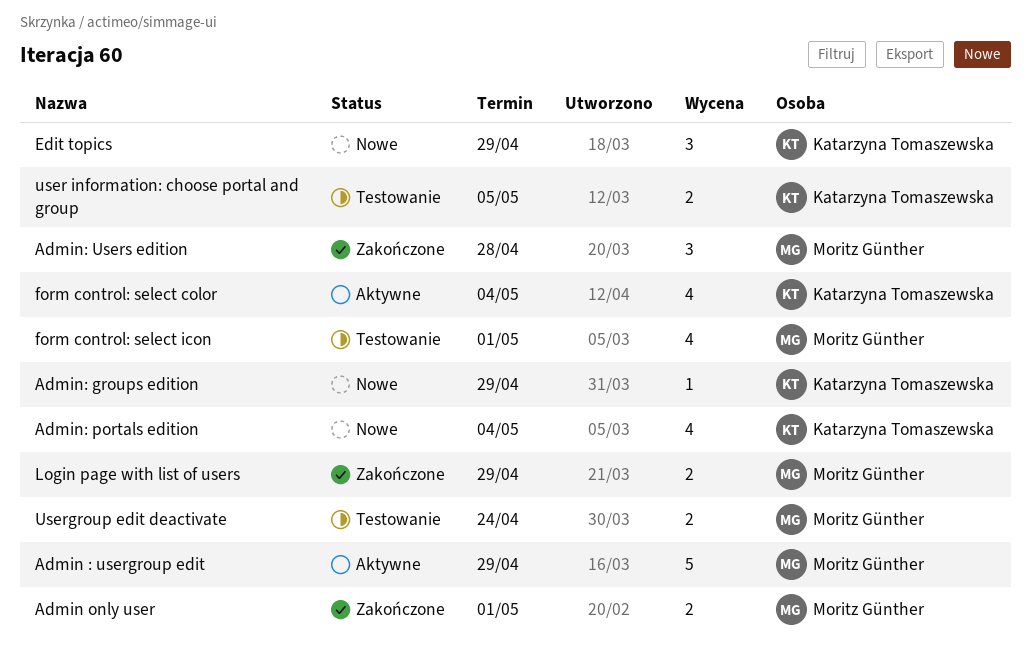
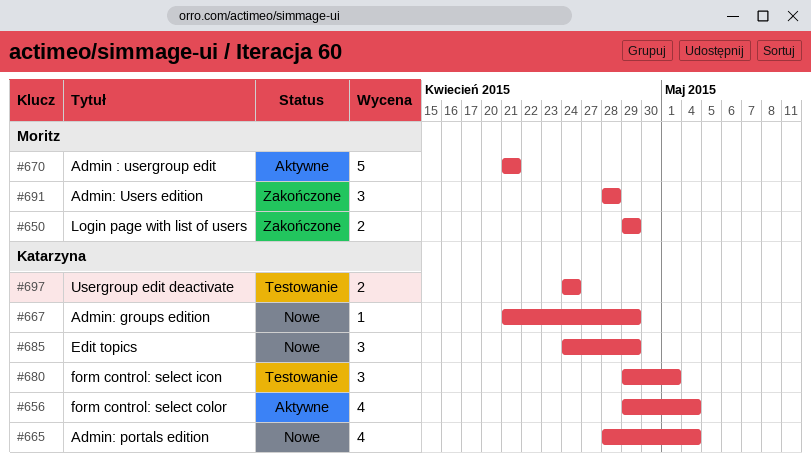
Admin : usergroup edit, due: Apr 29 -> Apr 21
Admin only user: present -> none
form control: select icon, owner: Moritz Günther -> Katarzyna Tomaszewska
form control: select icon, estimate: 4 -> 3
user information: choose portal and group: present -> none
Usergroup edit deactivate, owner: Moritz Günther -> Katarzyna Tomaszewska

